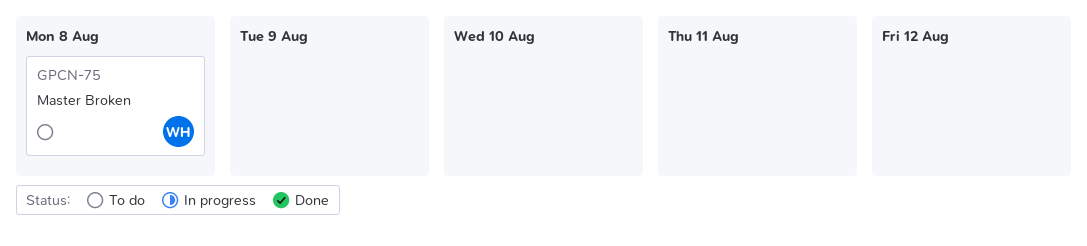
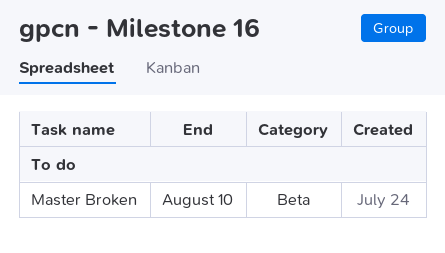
Master Broken, due: Aug 8 -> Aug 10

